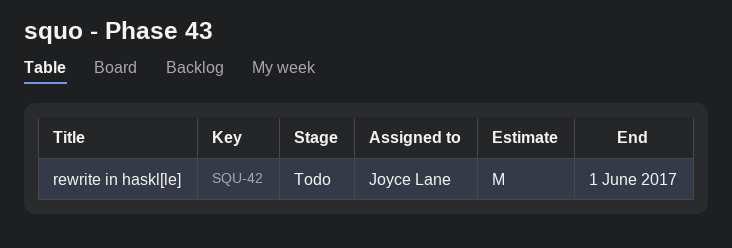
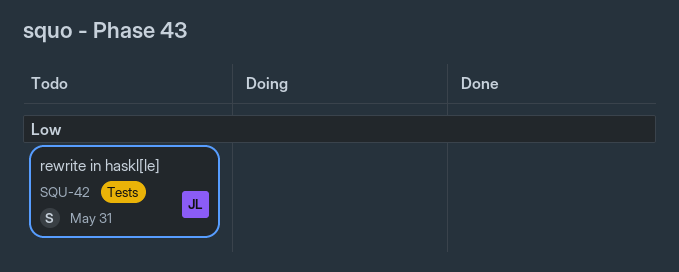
SQU-42, estimate: M -> S
SQU-42, due: Jun 1 -> May 31

